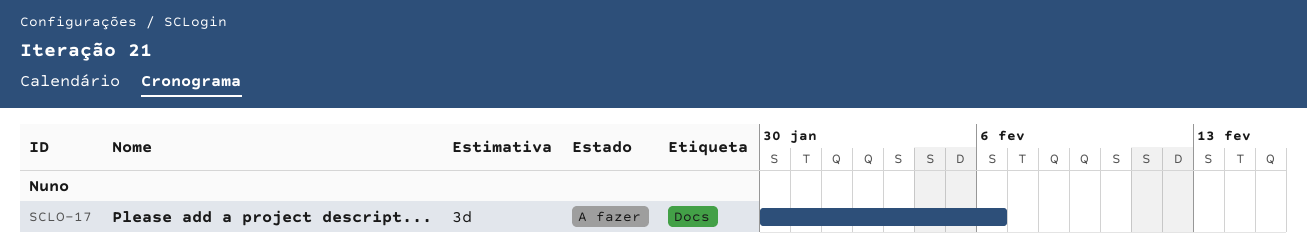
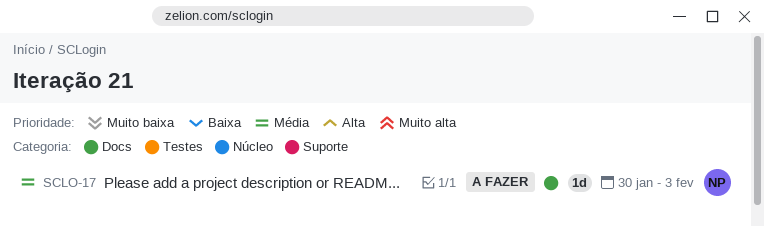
SCLO-17, estimate: 3d -> 1d
SCLO-17, due: Feb 6 -> Feb 3

